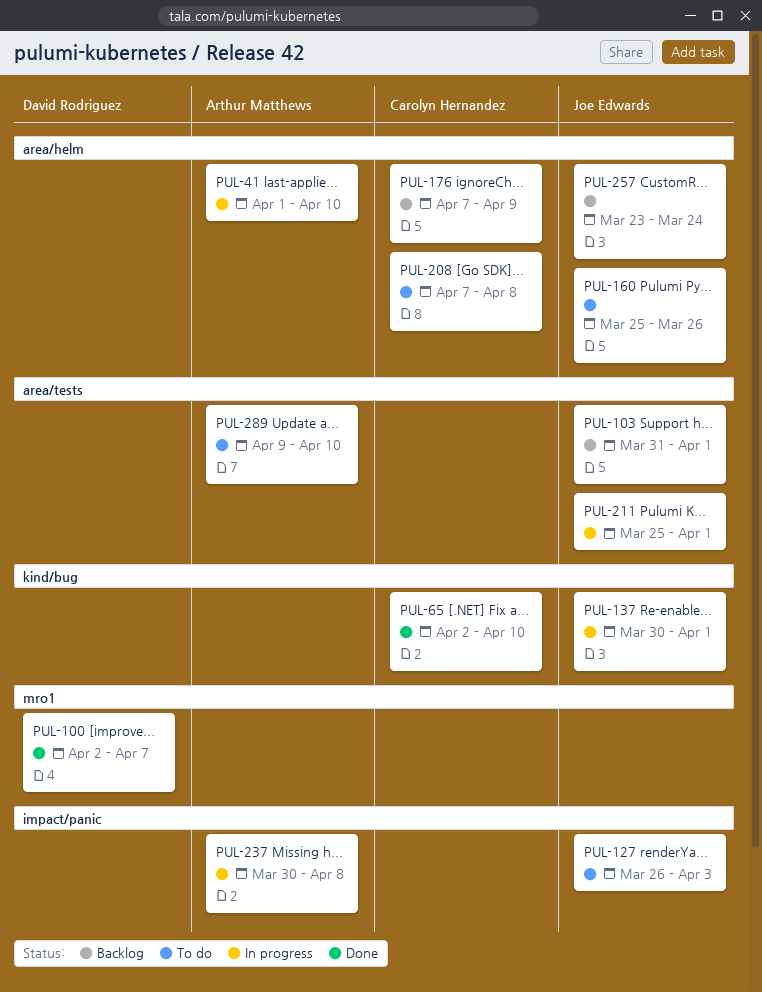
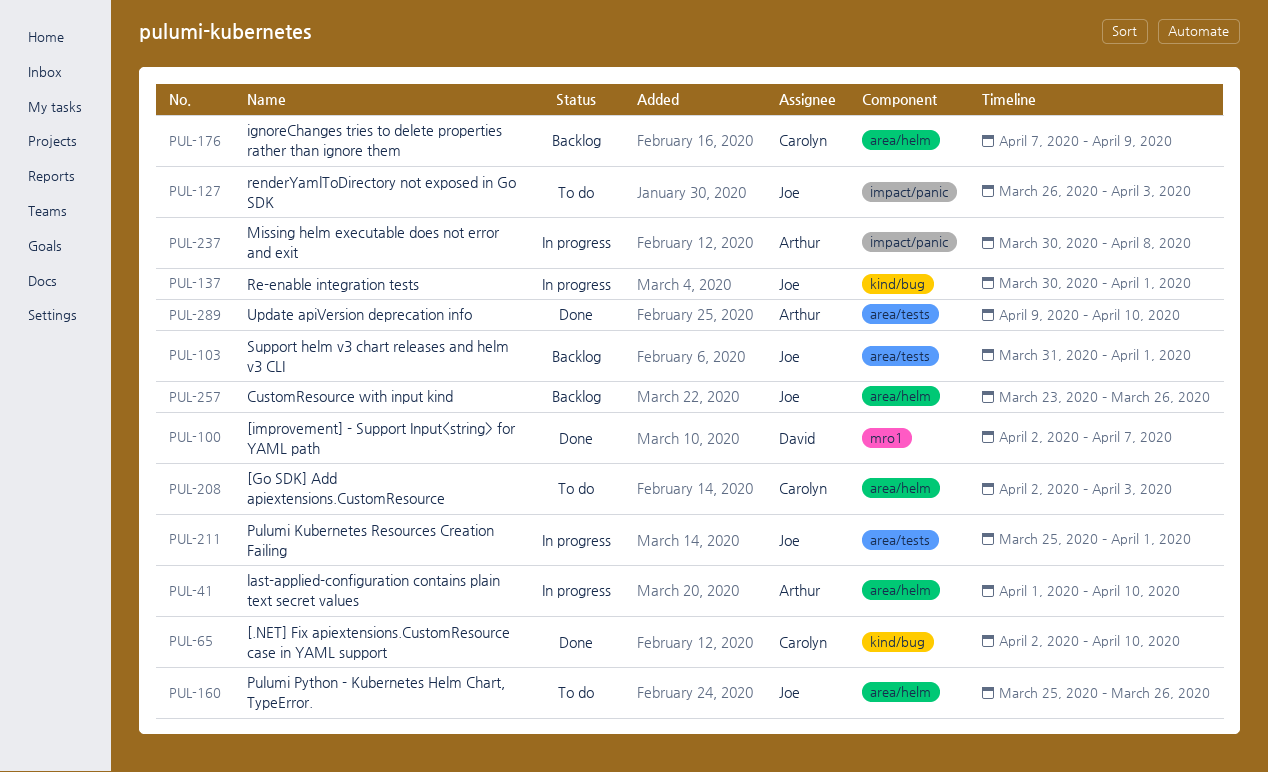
PUL-208, start: Apr 7 -> Apr 2
PUL-208, due: Apr 8 -> Apr 3
PUL-257, due: Mar 24 -> Mar 26
PUL-289, status: To do -> Done

